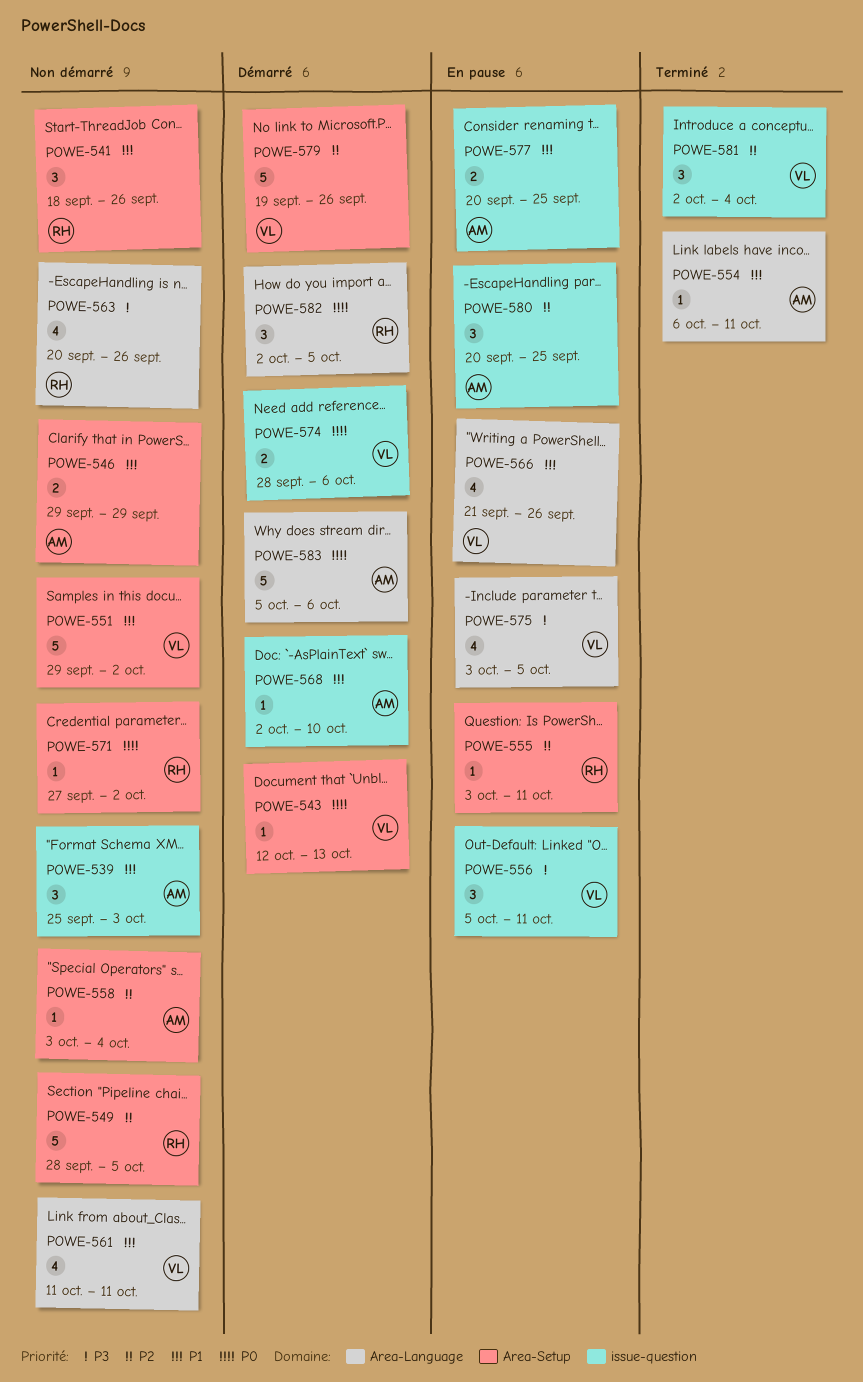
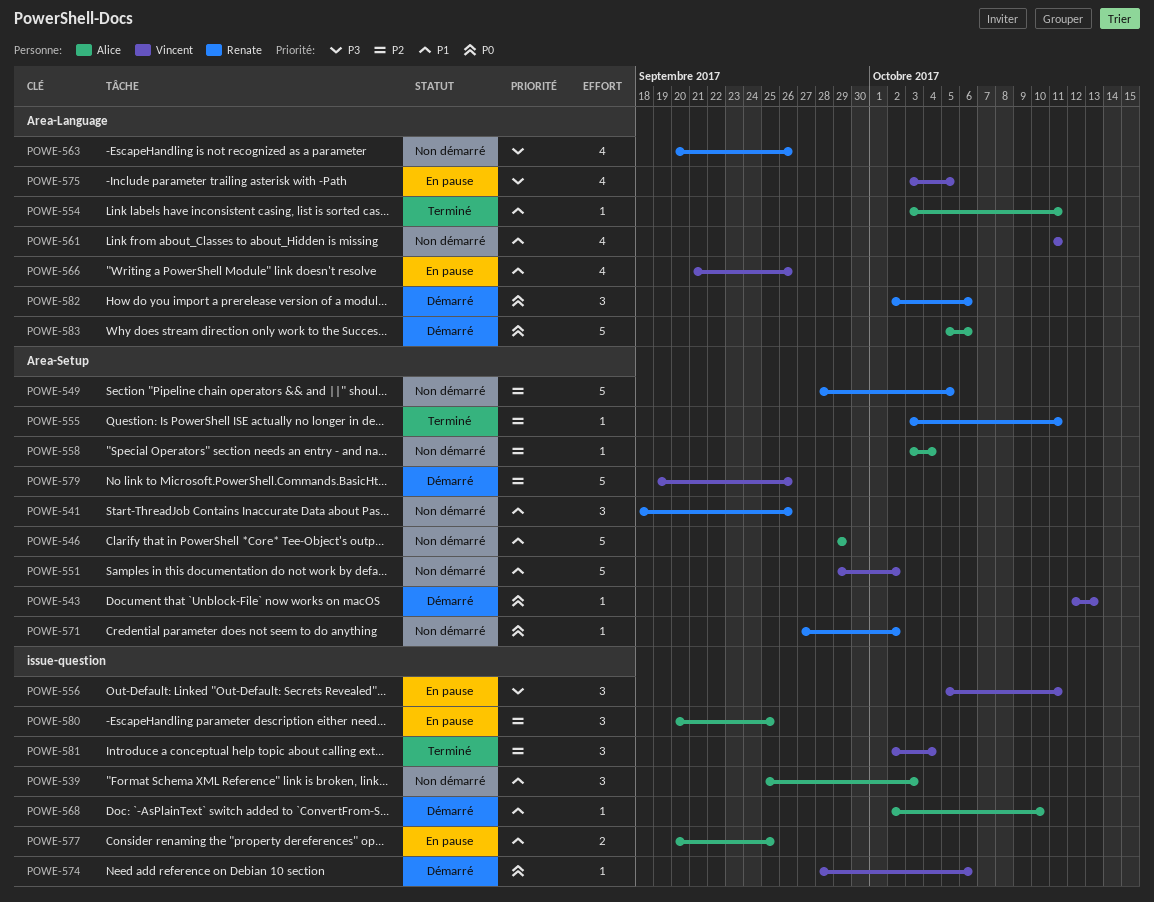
POWE-546, estimate: 2 -> 5
POWE-554, start: Oct 6 -> Oct 3
POWE-555, status: En pause -> Terminé
POWE-574, estimate: 2 -> 1
POWE-582, due: Oct 5 -> Oct 6

